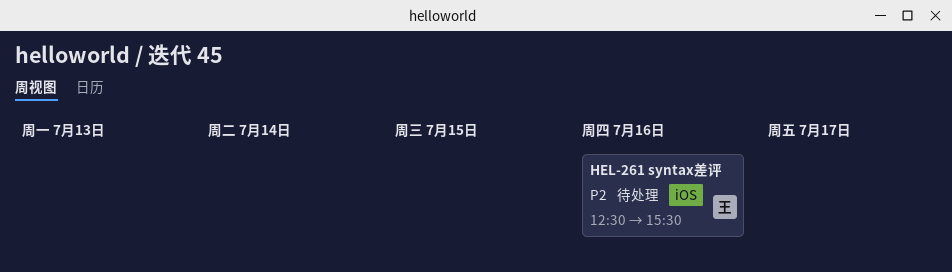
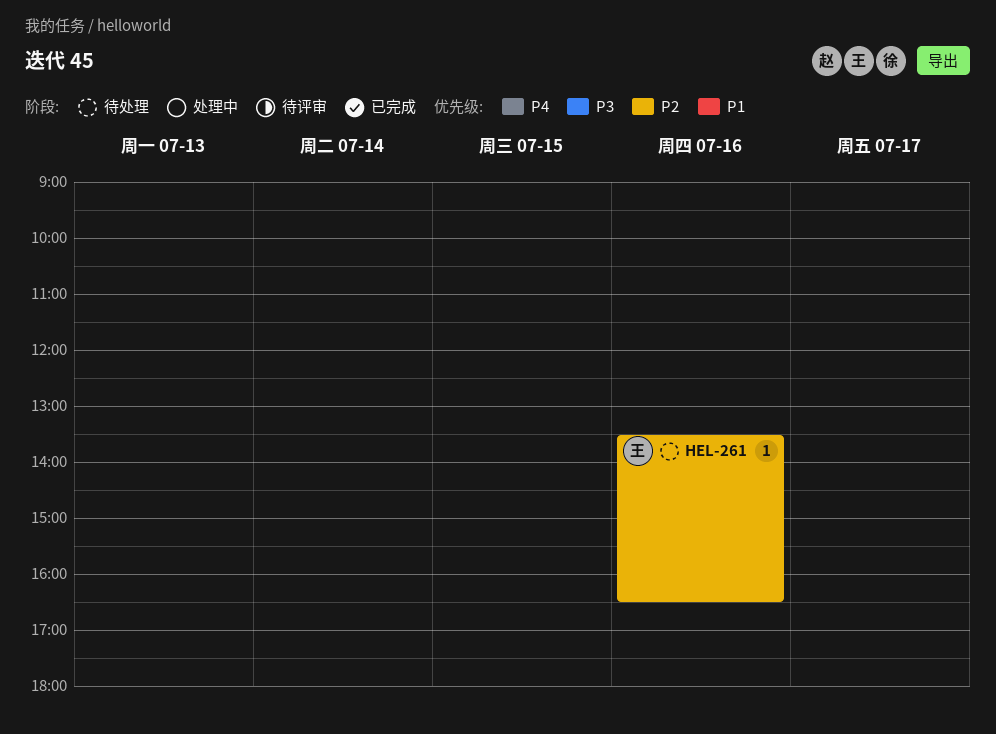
HEL-261, begins: 12:30 -> 13:30
HEL-261, ends: 15:30 -> 16:30

